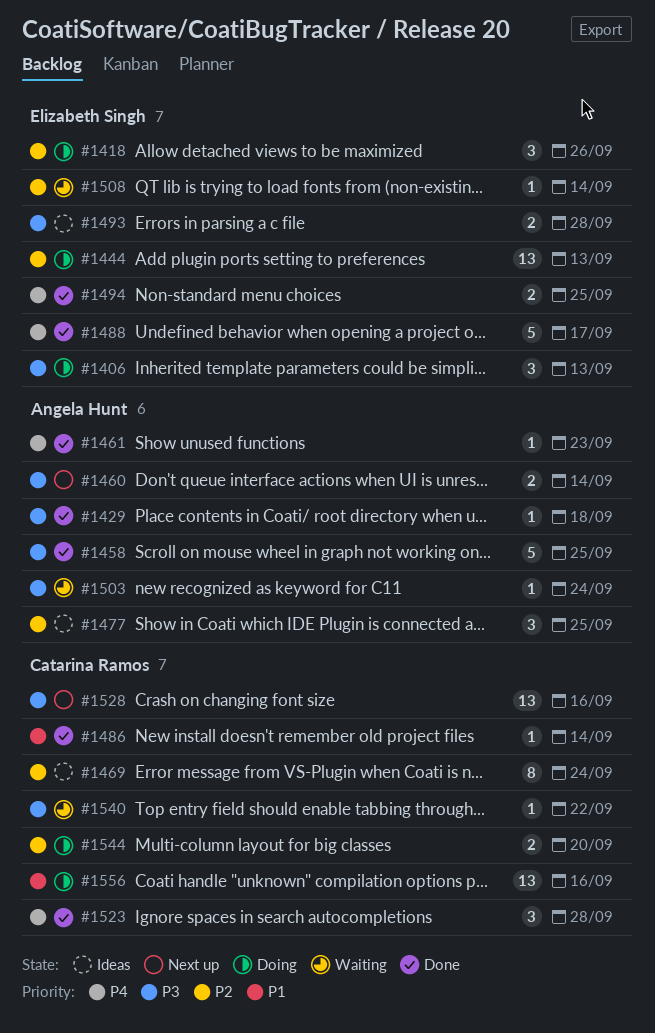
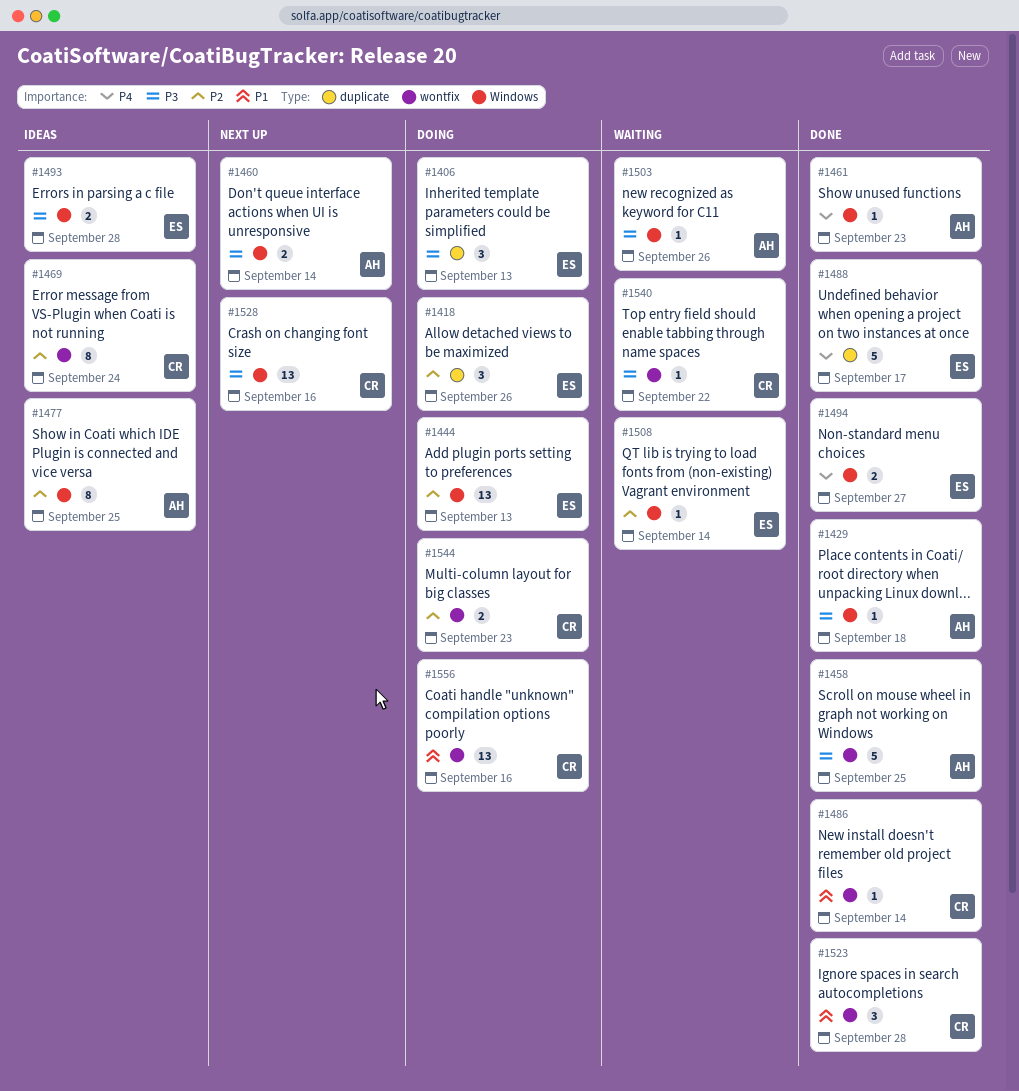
#1477, estimate: 3 -> 8
#1494, due: Sep 25 -> Sep 27
#1503, due: Sep 24 -> Sep 26
#1523, priority: P4 -> P1
#1544, due: Sep 20 -> Sep 23

